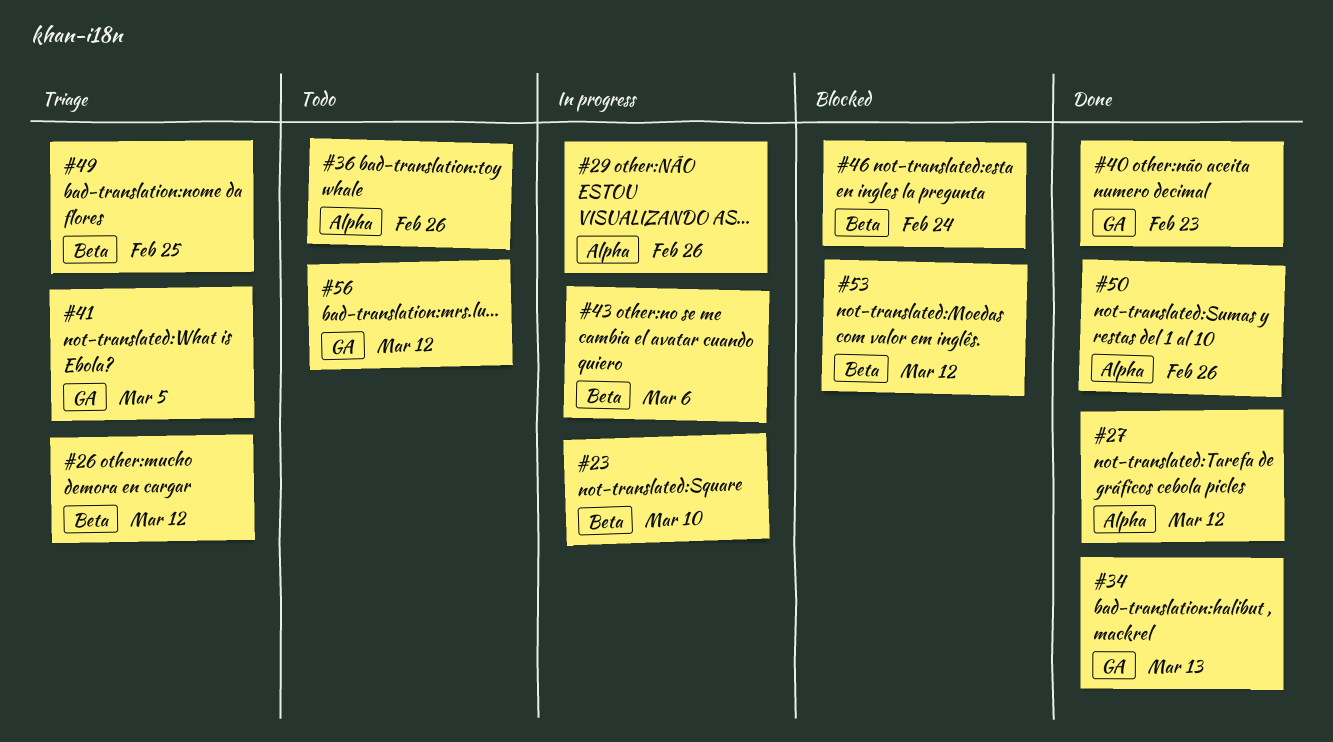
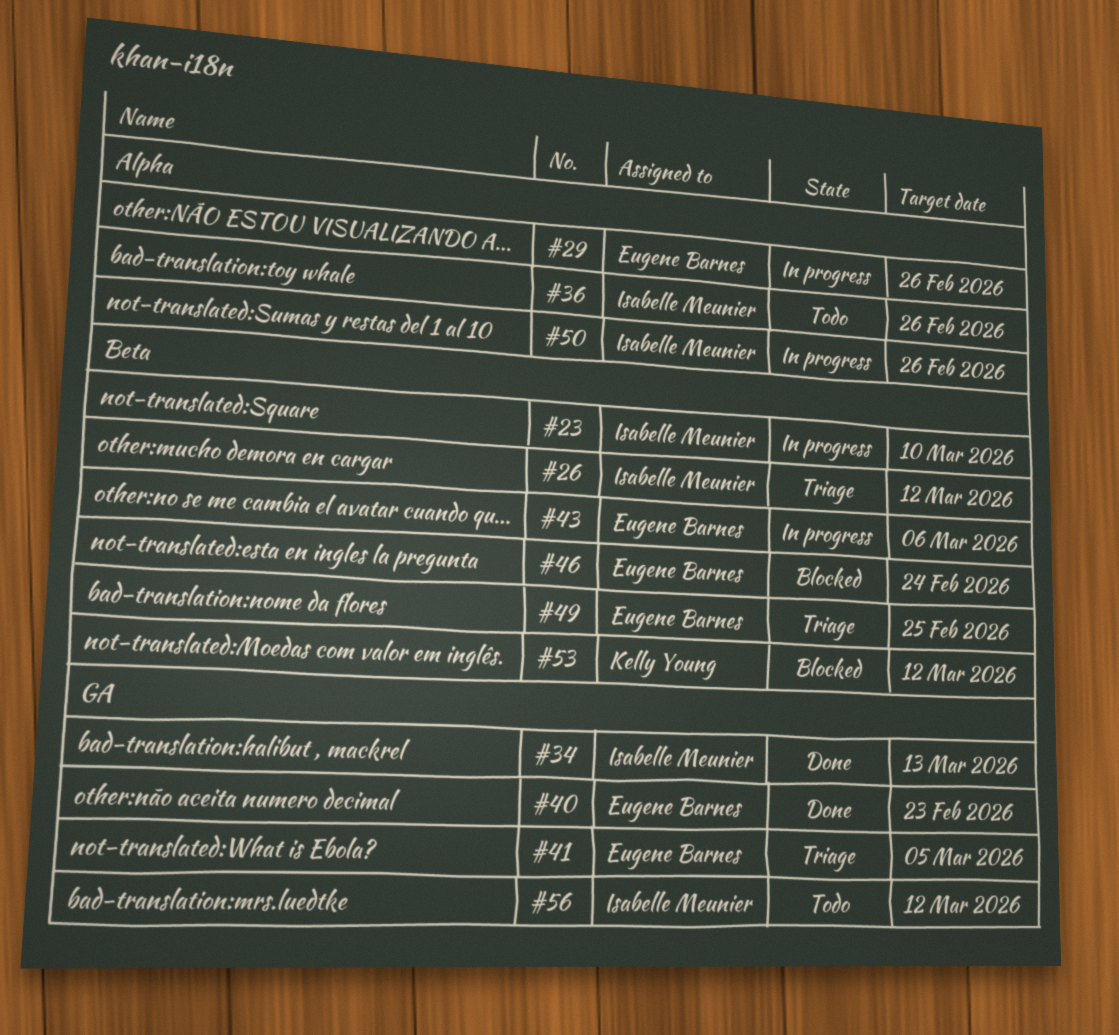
#27: present -> none
#50, status: Done -> In progress

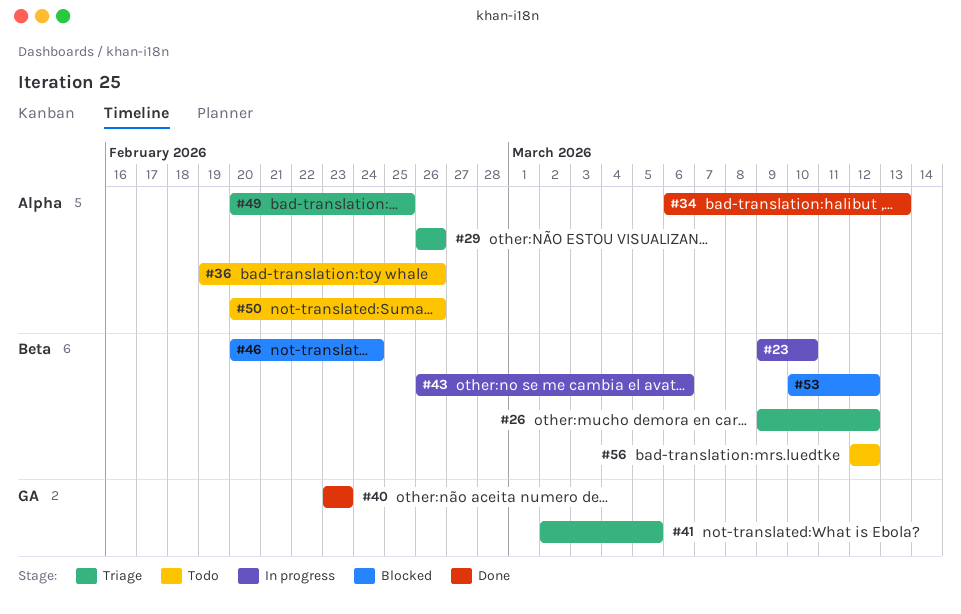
#29, status: In progress -> Triage
#34, label: GA -> Alpha
#49, label: Beta -> Alpha
#50, status: In progress -> Todo
#56, label: GA -> Beta

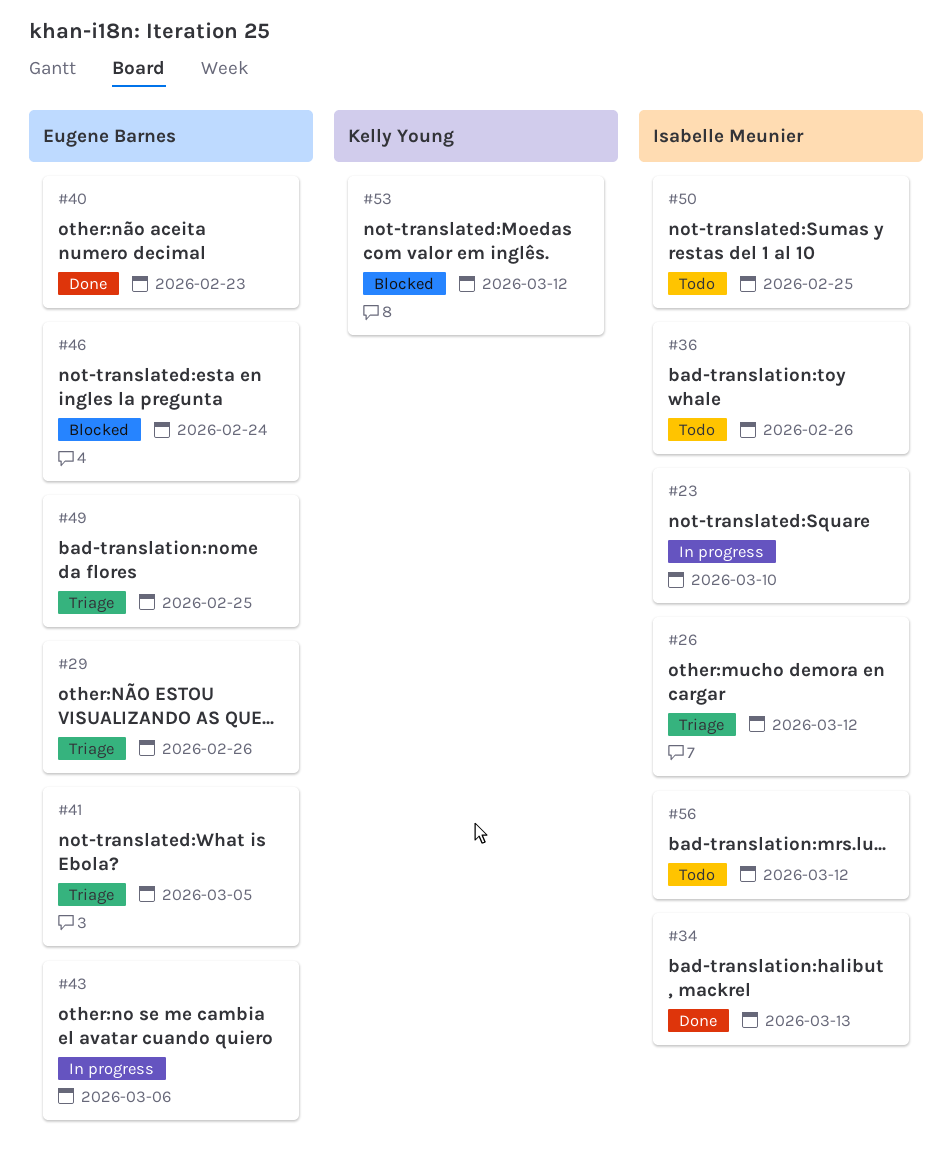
#50, due: Feb 26 -> Feb 25

